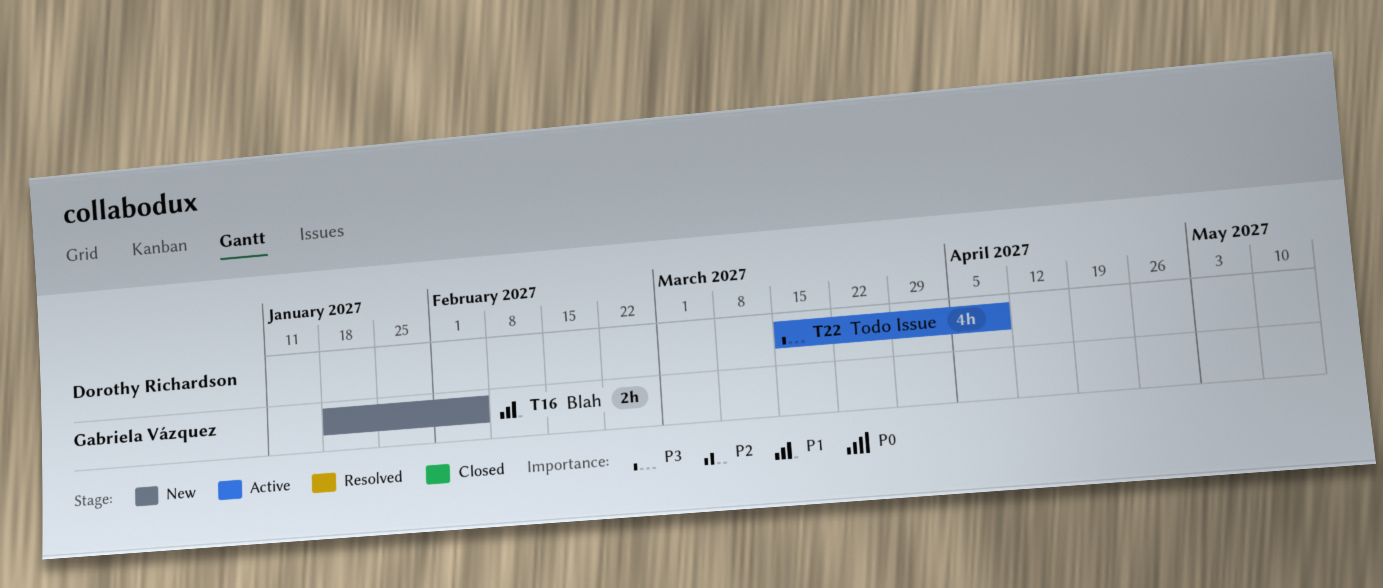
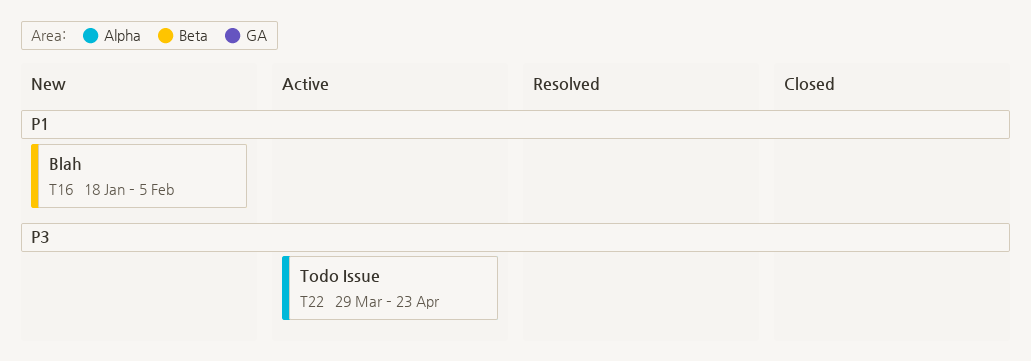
T22, start: Mar 15 -> Mar 29
T22, due: Apr 9 -> Apr 23

